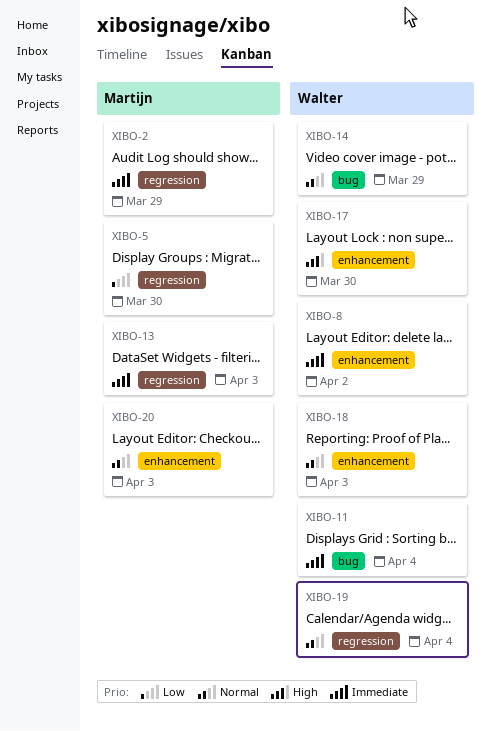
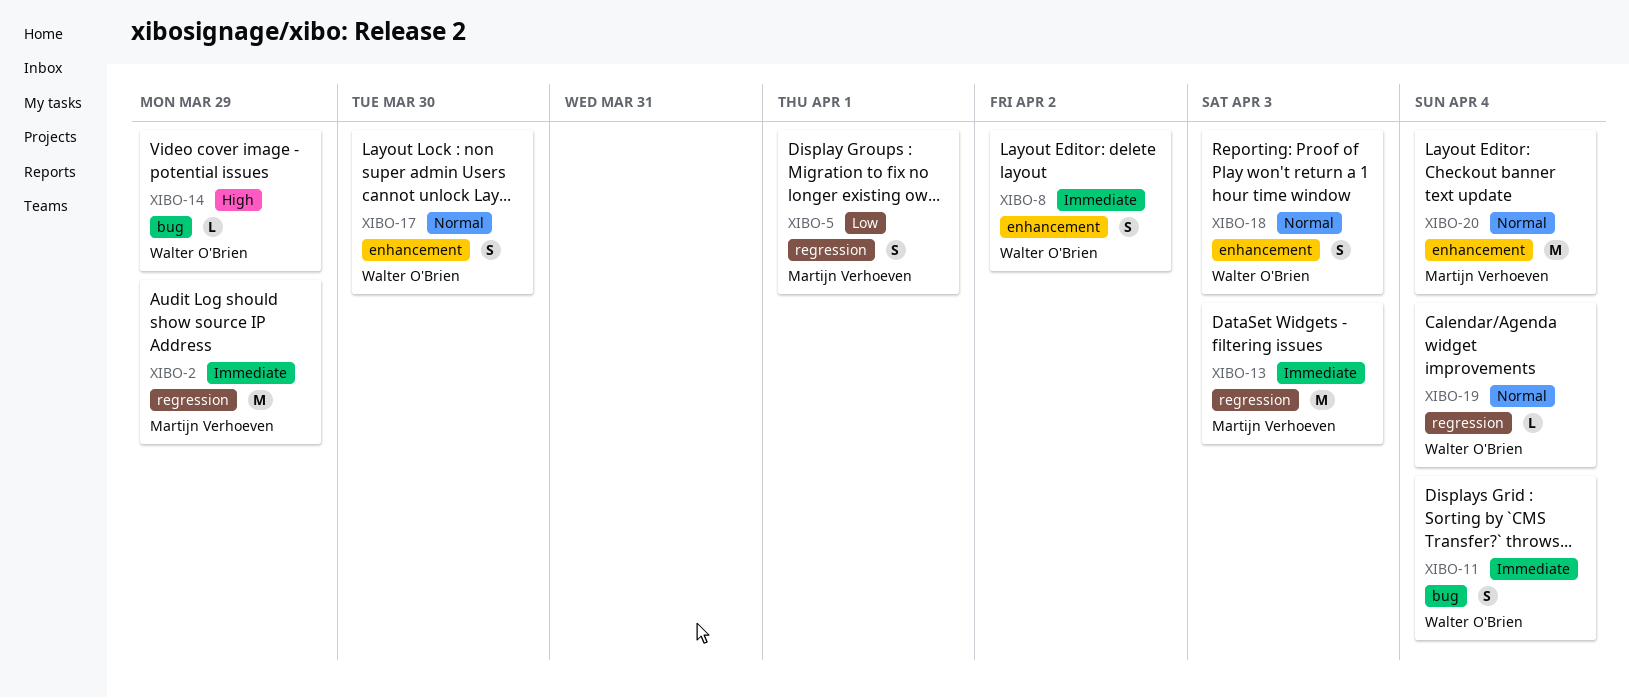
XIBO-5, due: Mar 30 -> Apr 1
XIBO-14, priority: Normal -> High
XIBO-17, priority: High -> Normal
XIBO-20, due: Apr 3 -> Apr 4

